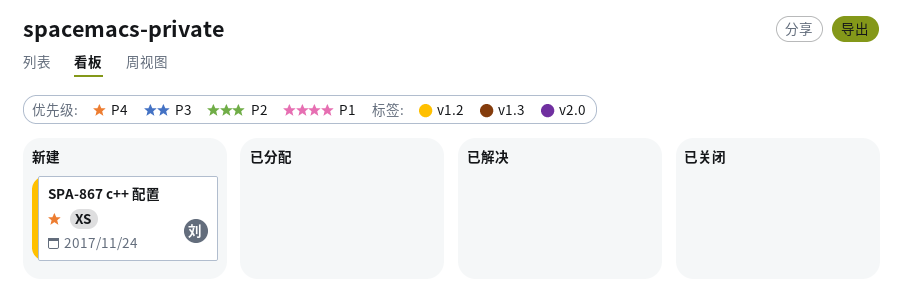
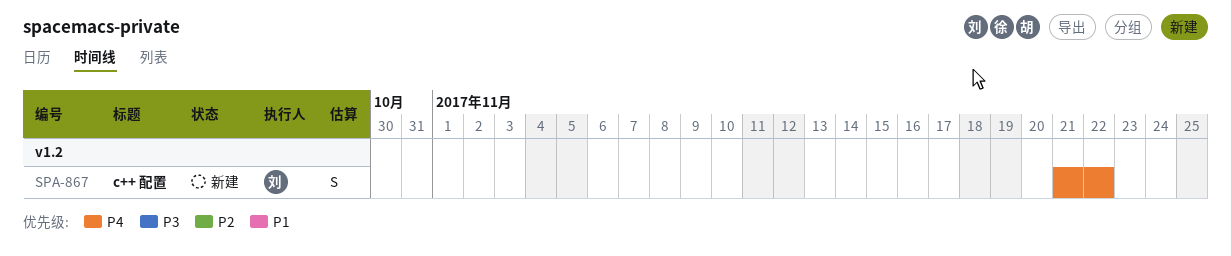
SPA-867, estimate: XS -> S
SPA-867, due: Nov 24 -> Nov 22

